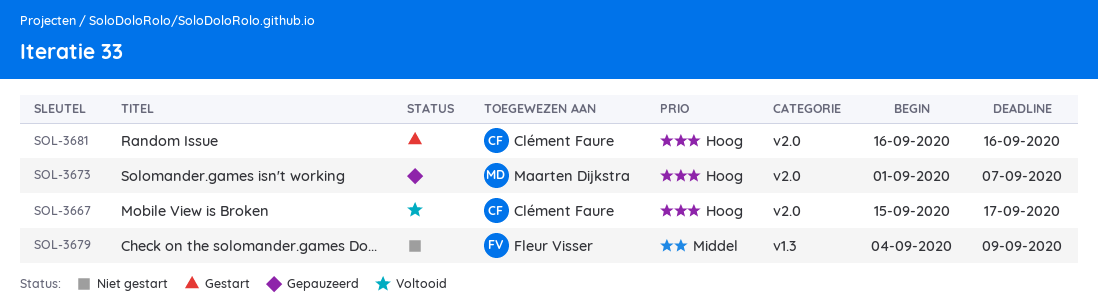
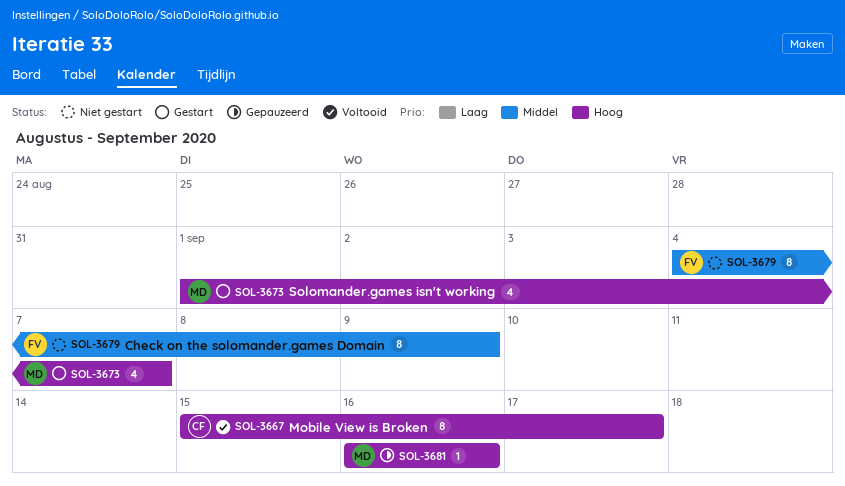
SOL-3673, status: Gepauzeerd -> Gestart
SOL-3681, status: Gestart -> Gepauzeerd
SOL-3681, owner: Clément Faure -> Maarten Dijkstra

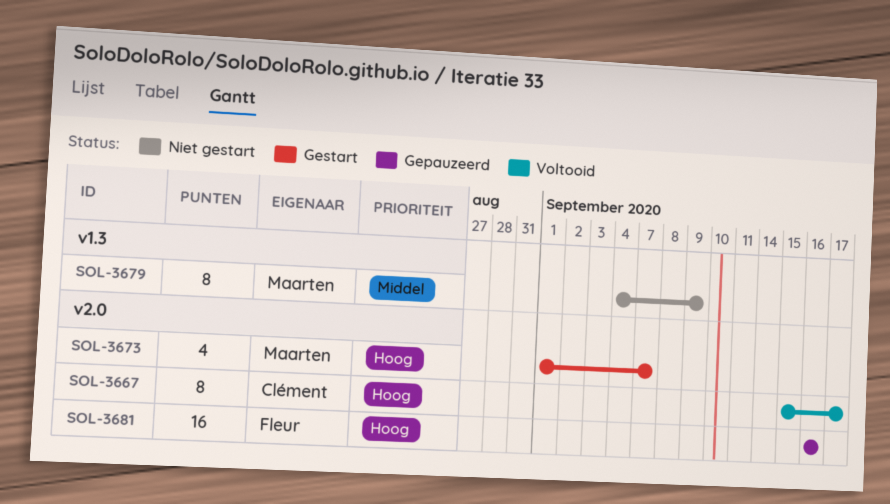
SOL-3679, owner: Fleur -> Maarten
SOL-3681, owner: Maarten -> Fleur
SOL-3681, estimate: 1 -> 16

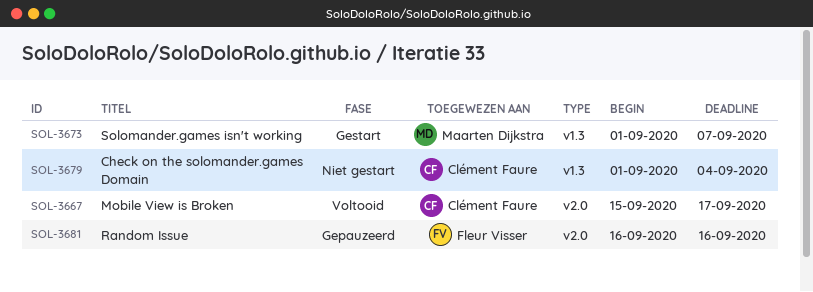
SOL-3673, label: v2.0 -> v1.3
SOL-3679, owner: Maarten Dijkstra -> Clément Faure
SOL-3679, start: Sep 4 -> Sep 1
SOL-3679, due: Sep 9 -> Sep 4

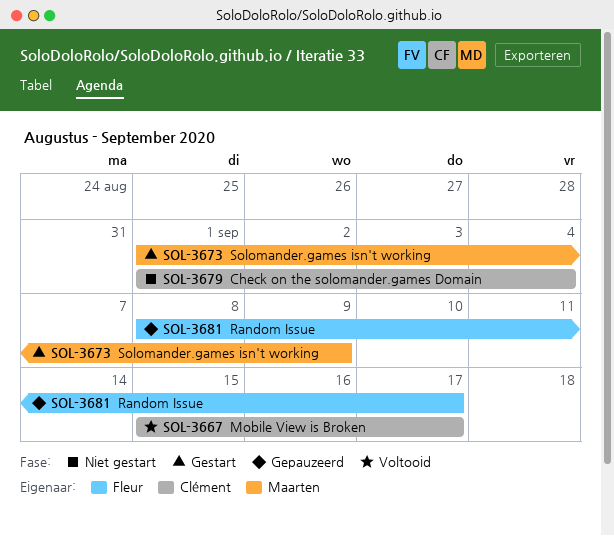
SOL-3673, due: Sep 7 -> Sep 9
SOL-3681, start: Sep 16 -> Sep 8
SOL-3681, due: Sep 16 -> Sep 17

